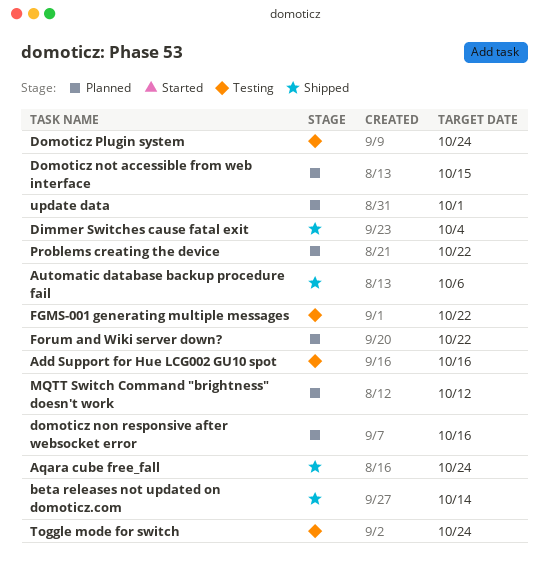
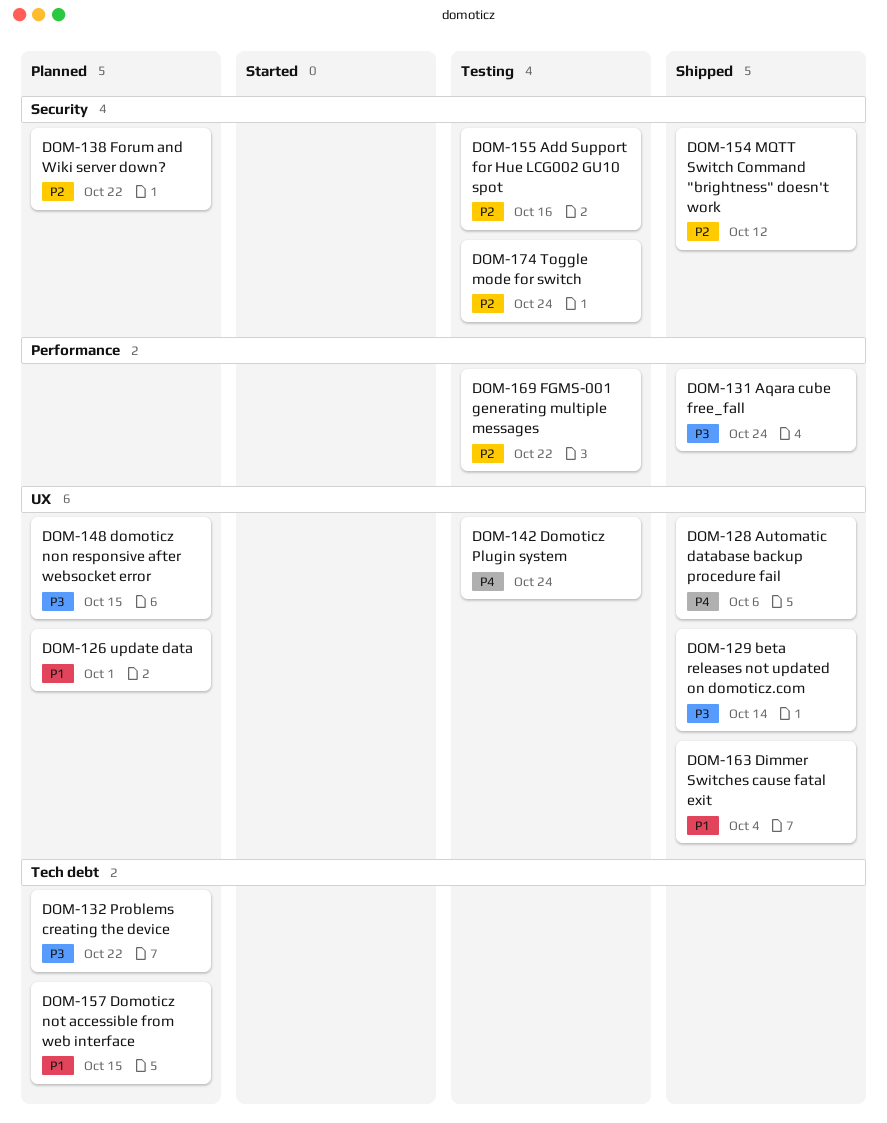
domoticz non responsive after websocket error, due: Oct 16 -> Oct 15
MQTT Switch Command "brightness" doesn't work, status: Planned -> Shipped

